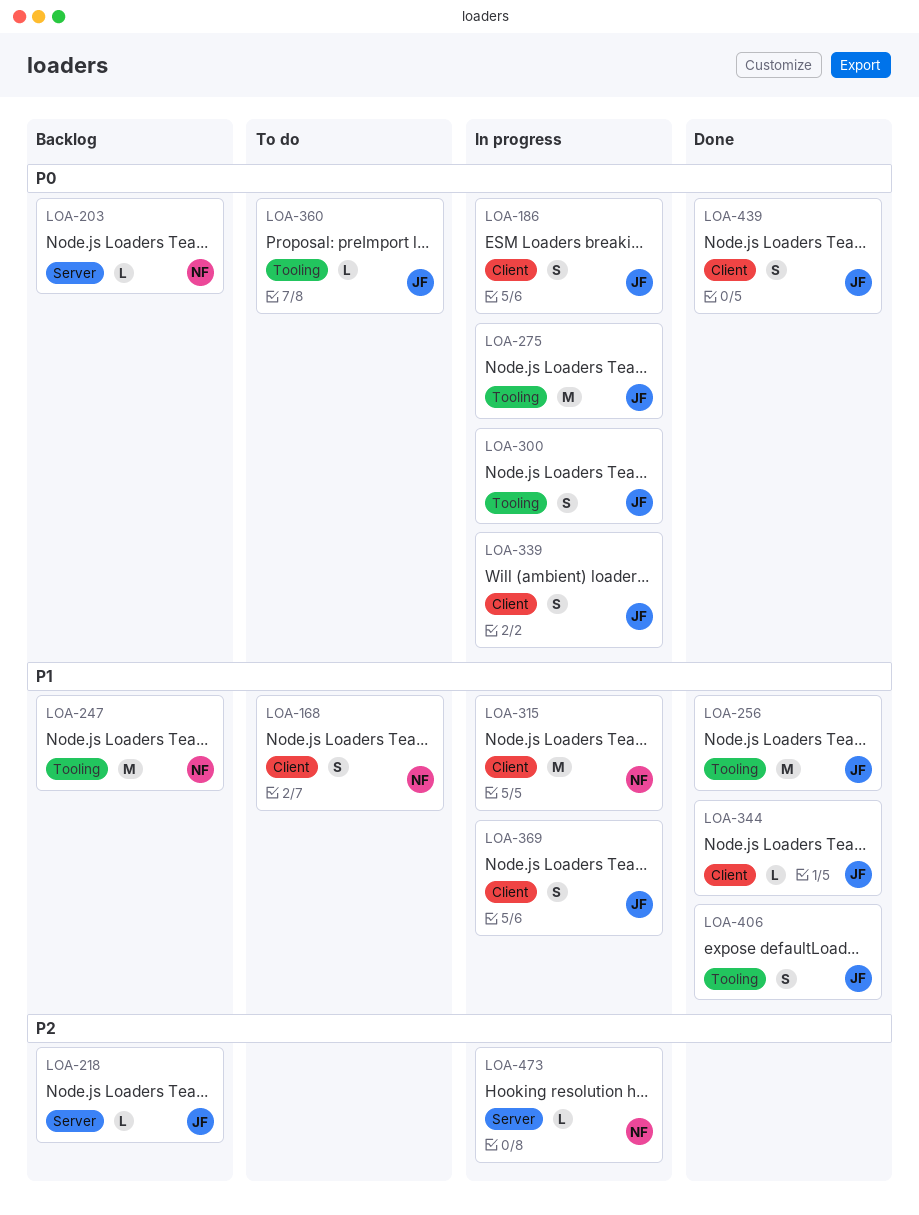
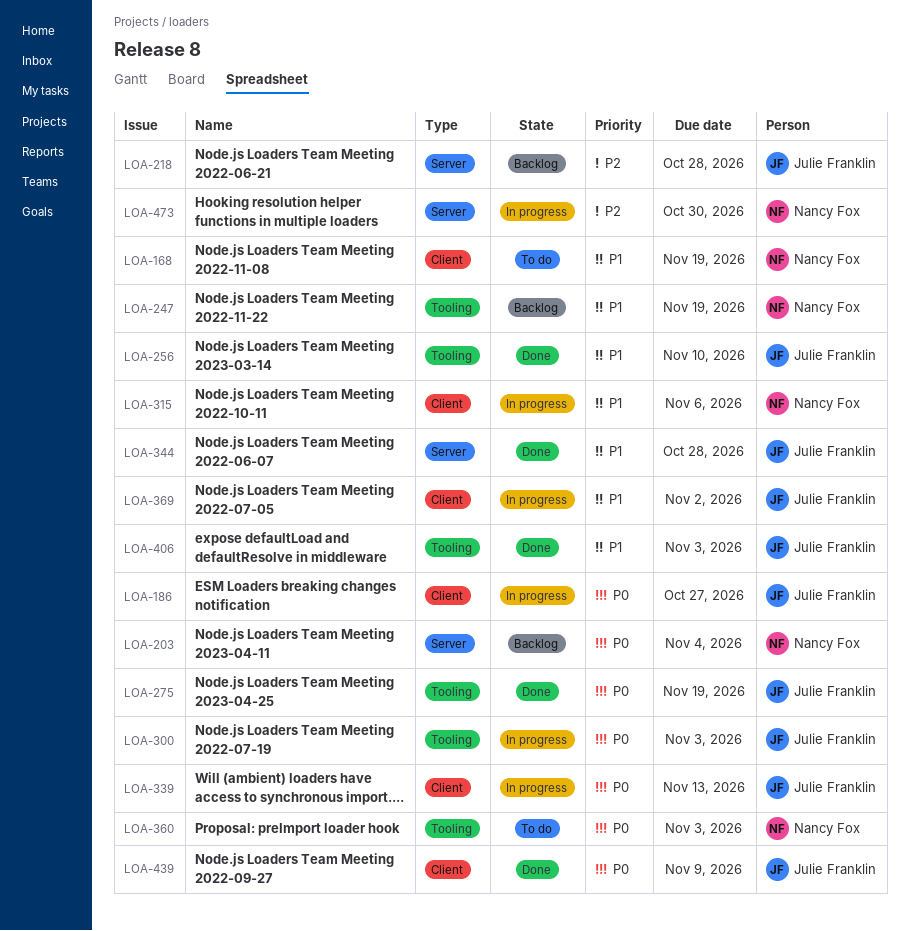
LOA-275, status: In progress -> Done
LOA-344, label: Client -> Server
LOA-360, owner: Julie Franklin -> Nancy Fox

